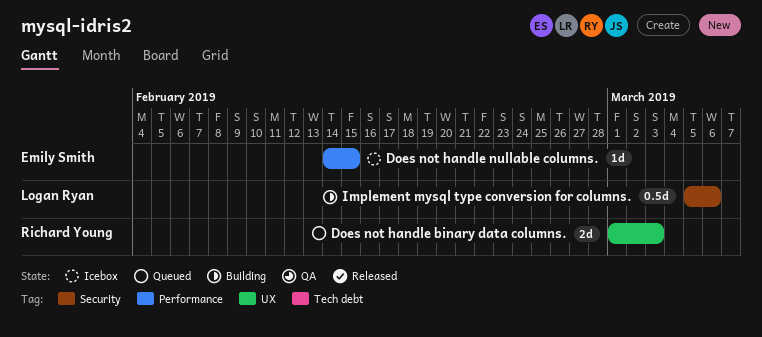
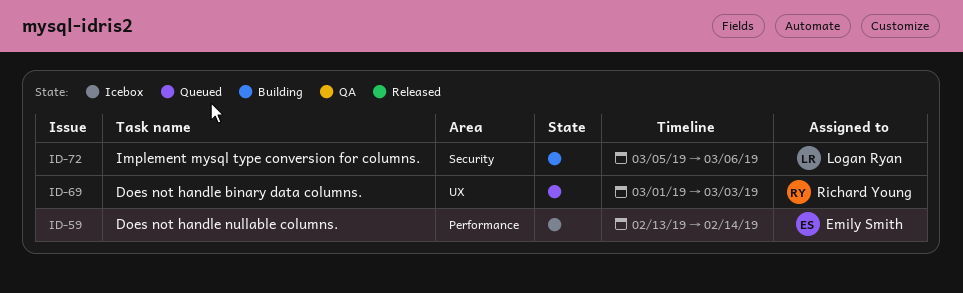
Does not handle nullable columns., start: Feb 14 -> Feb 13
Does not handle nullable columns., due: Feb 15 -> Feb 14

